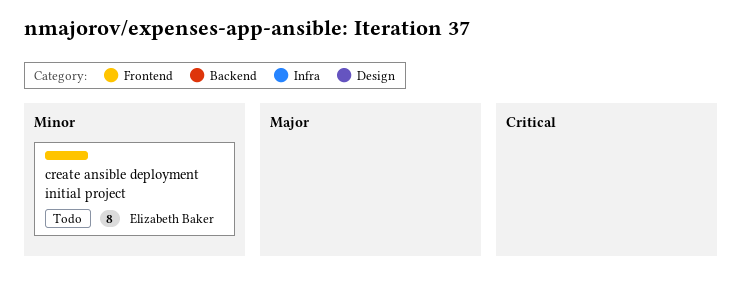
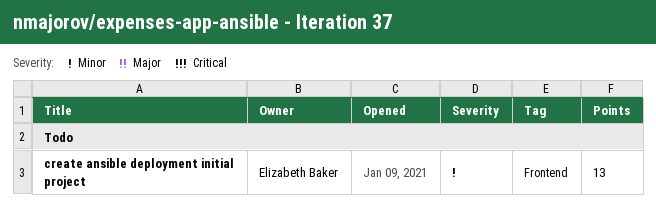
create ansible deployment initial project, estimate: 8 -> 13

